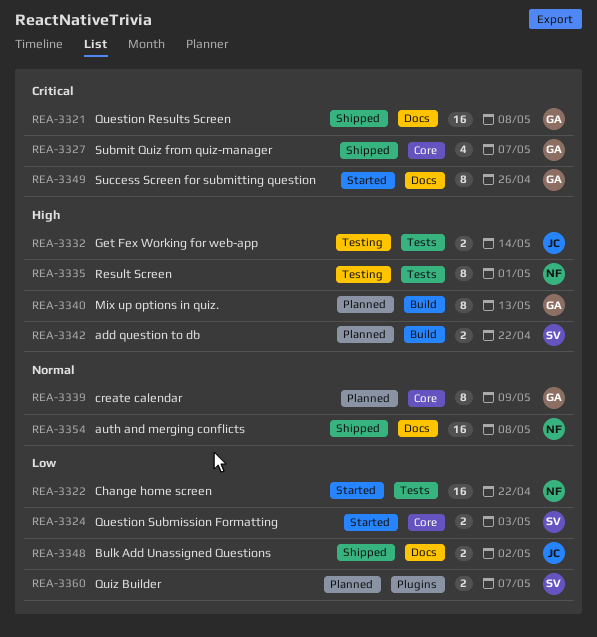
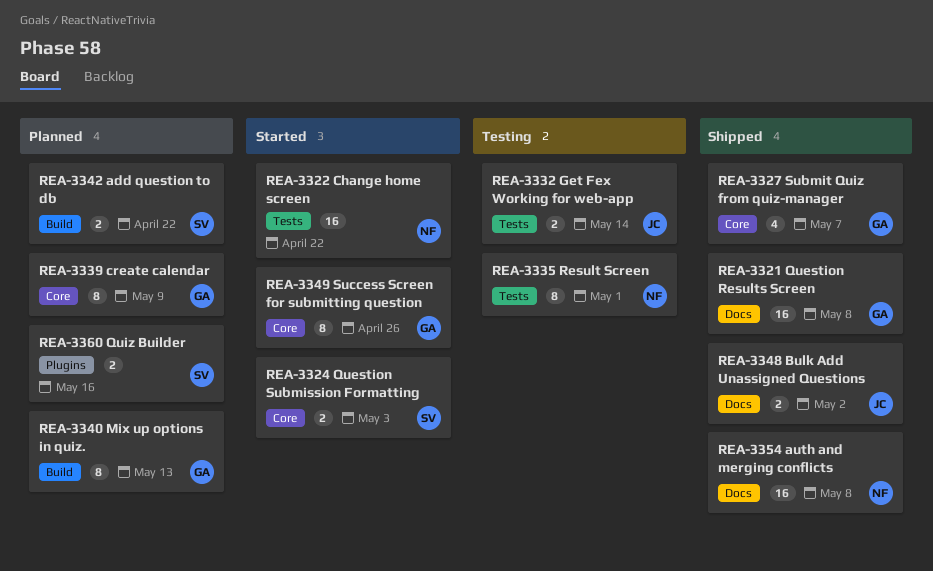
REA-3349, label: Docs -> Core
REA-3360, due: May 7 -> May 16

